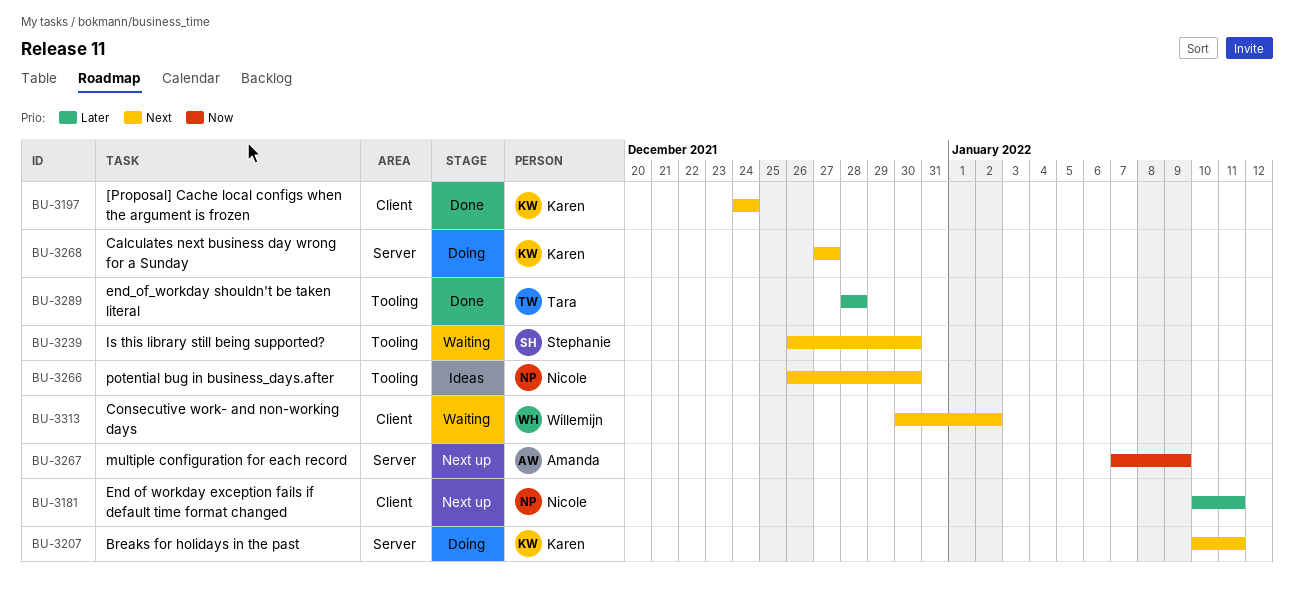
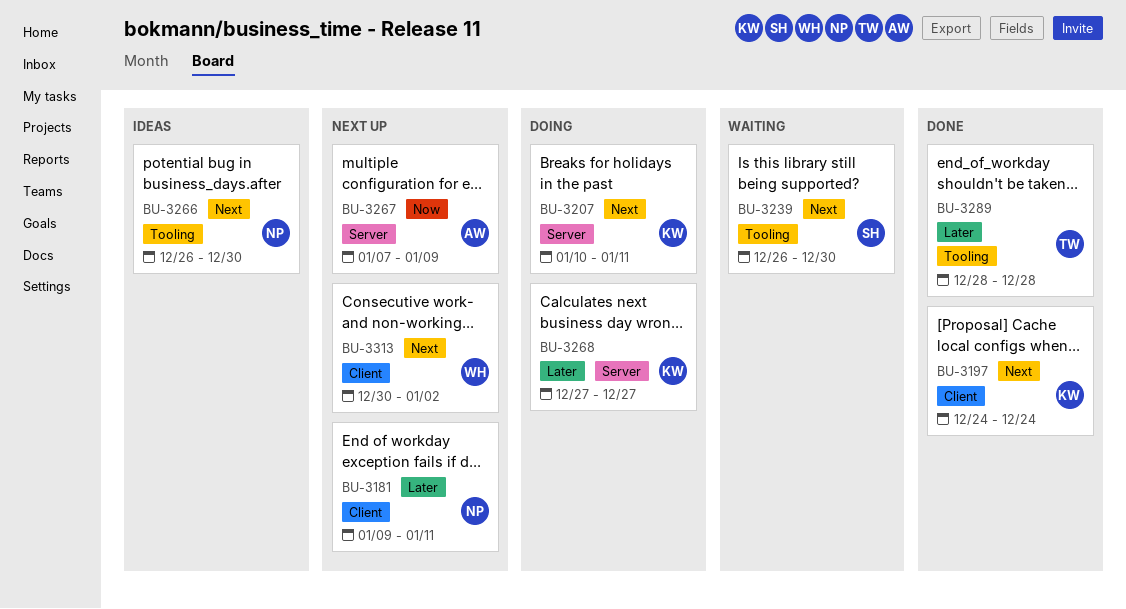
BU-3181, start: Jan 10 -> Jan 9
BU-3268, priority: Next -> Later
BU-3313, status: Waiting -> Next up

